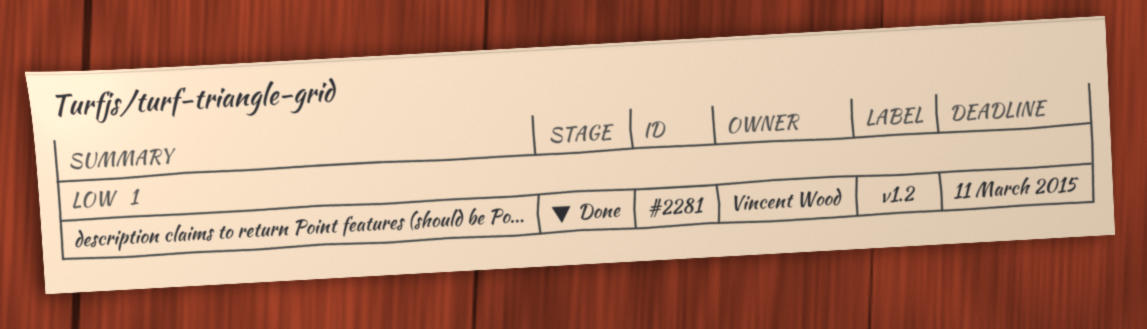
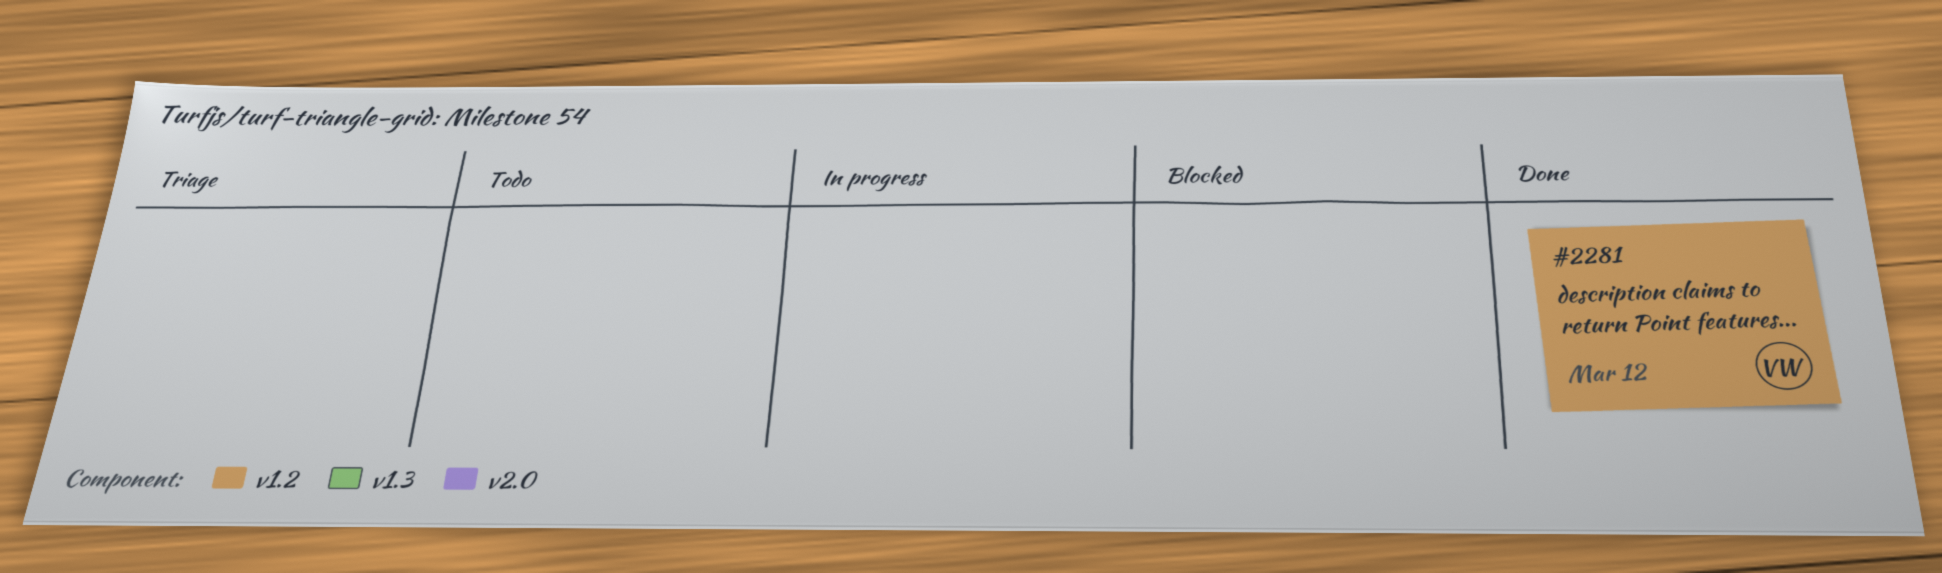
#2281, due: Mar 11 -> Mar 12

